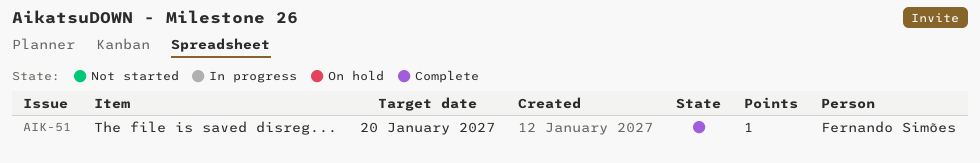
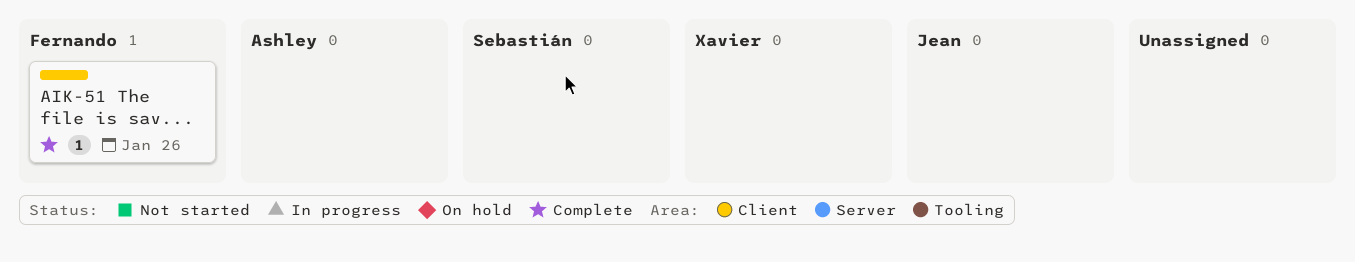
AIK-51, due: Jan 20 -> Jan 26

